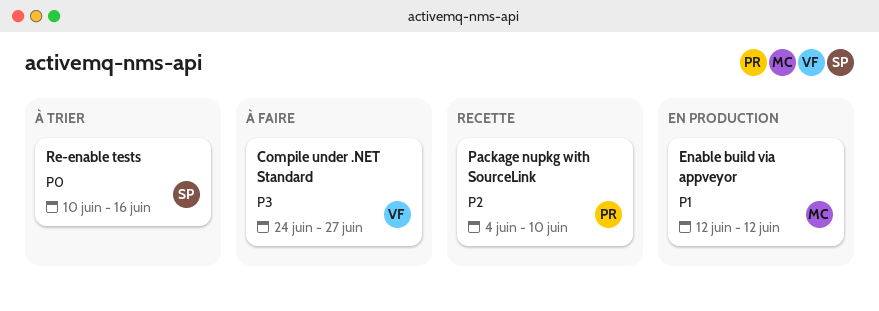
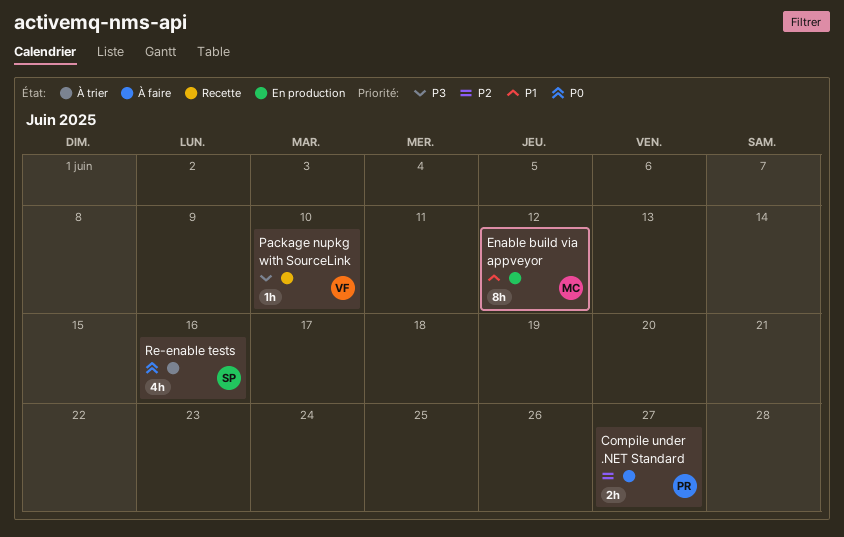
Compile under .NET Standard, owner: VF -> PR
Compile under .NET Standard, priority: P3 -> P2
Package nupkg with SourceLink, owner: PR -> VF
Package nupkg with SourceLink, priority: P2 -> P3

